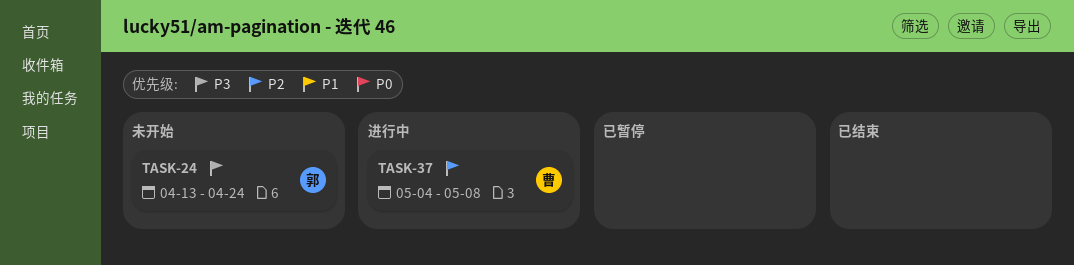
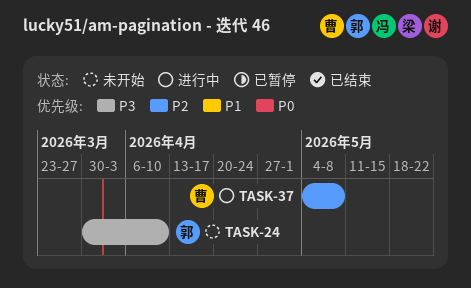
TASK-24, start: Apr 13 -> Mar 30
TASK-24, due: Apr 24 -> Apr 10

